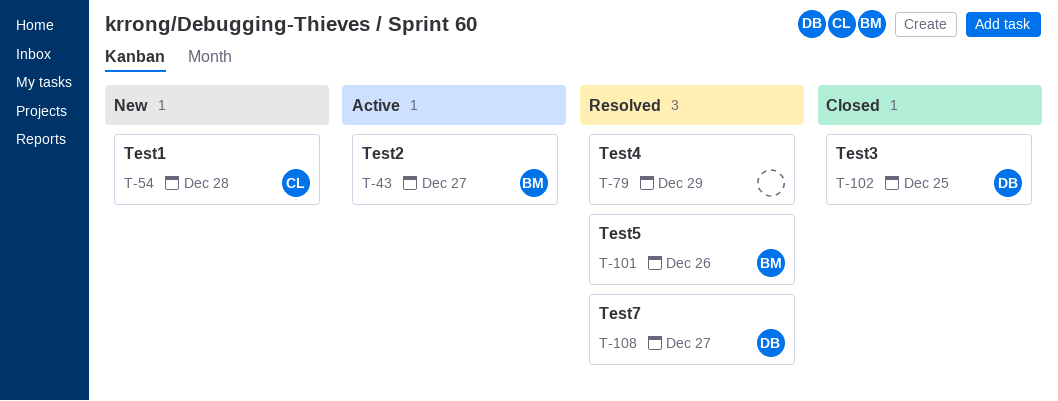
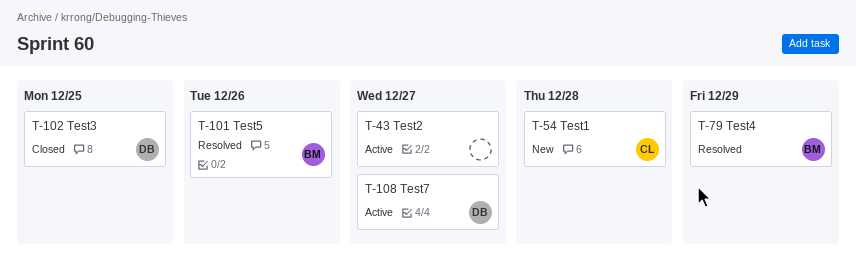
T-43, owner: BM -> none
T-79, owner: none -> BM
T-108, status: Resolved -> Active

